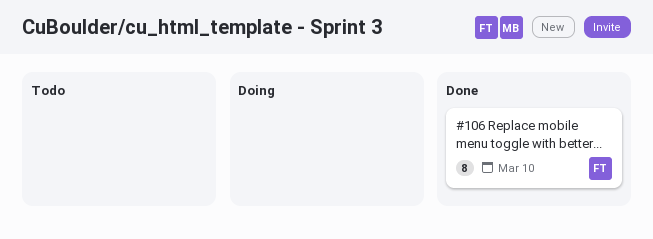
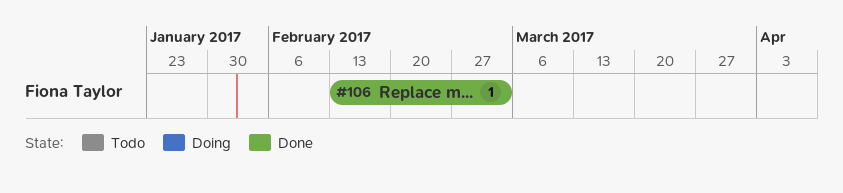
#106, estimate: 8 -> 1
#106, due: Mar 10 -> Mar 3

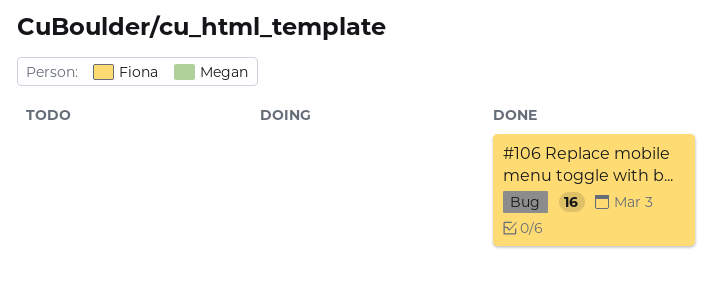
#106, estimate: 1 -> 16

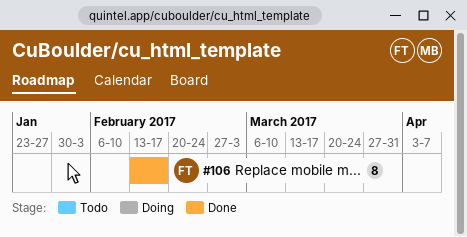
#106, estimate: 16 -> 8
#106, due: Mar 3 -> Feb 17

